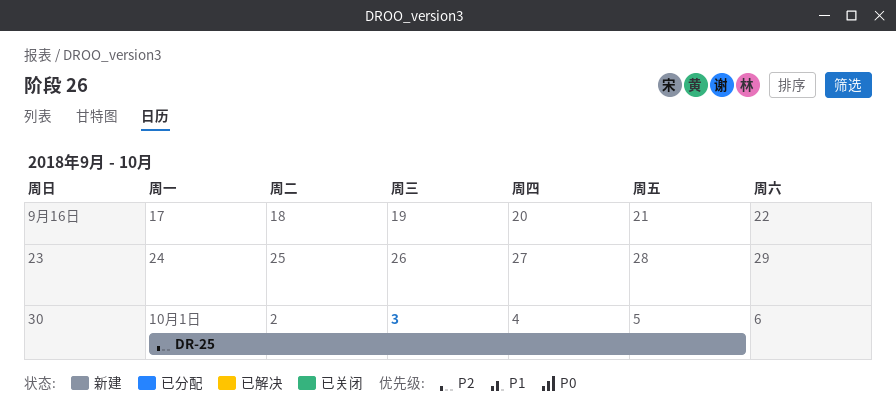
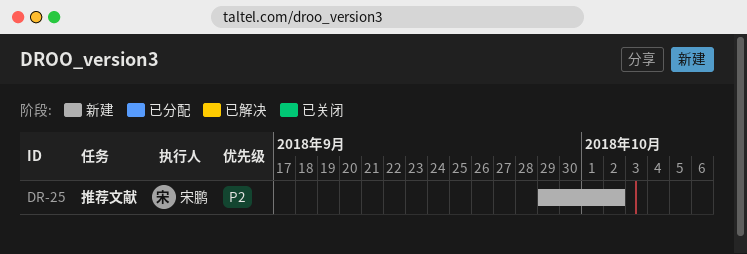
DR-25, start: Oct 1 -> Sep 29
DR-25, due: Oct 5 -> Oct 2

